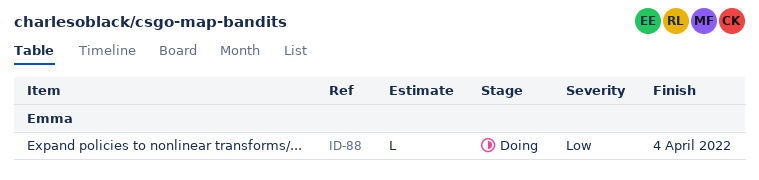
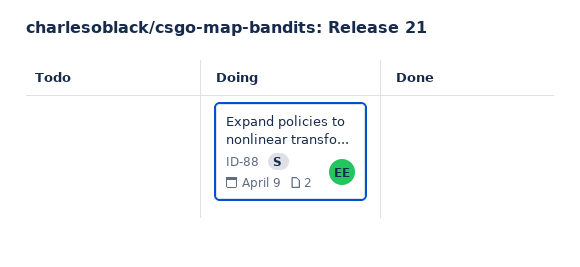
ID-88, estimate: L -> S
ID-88, due: Apr 4 -> Apr 9

